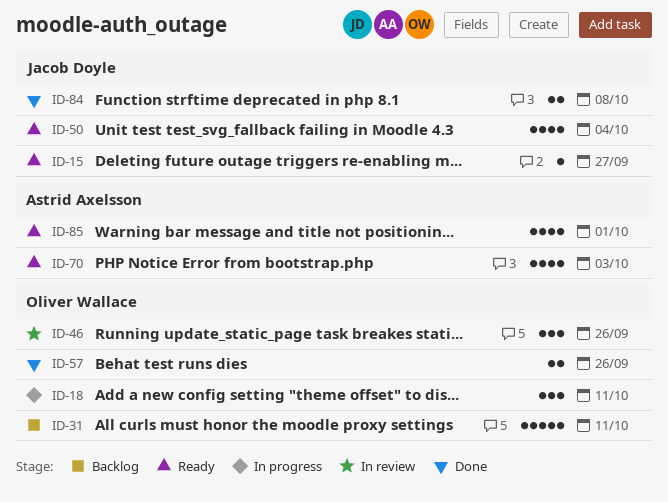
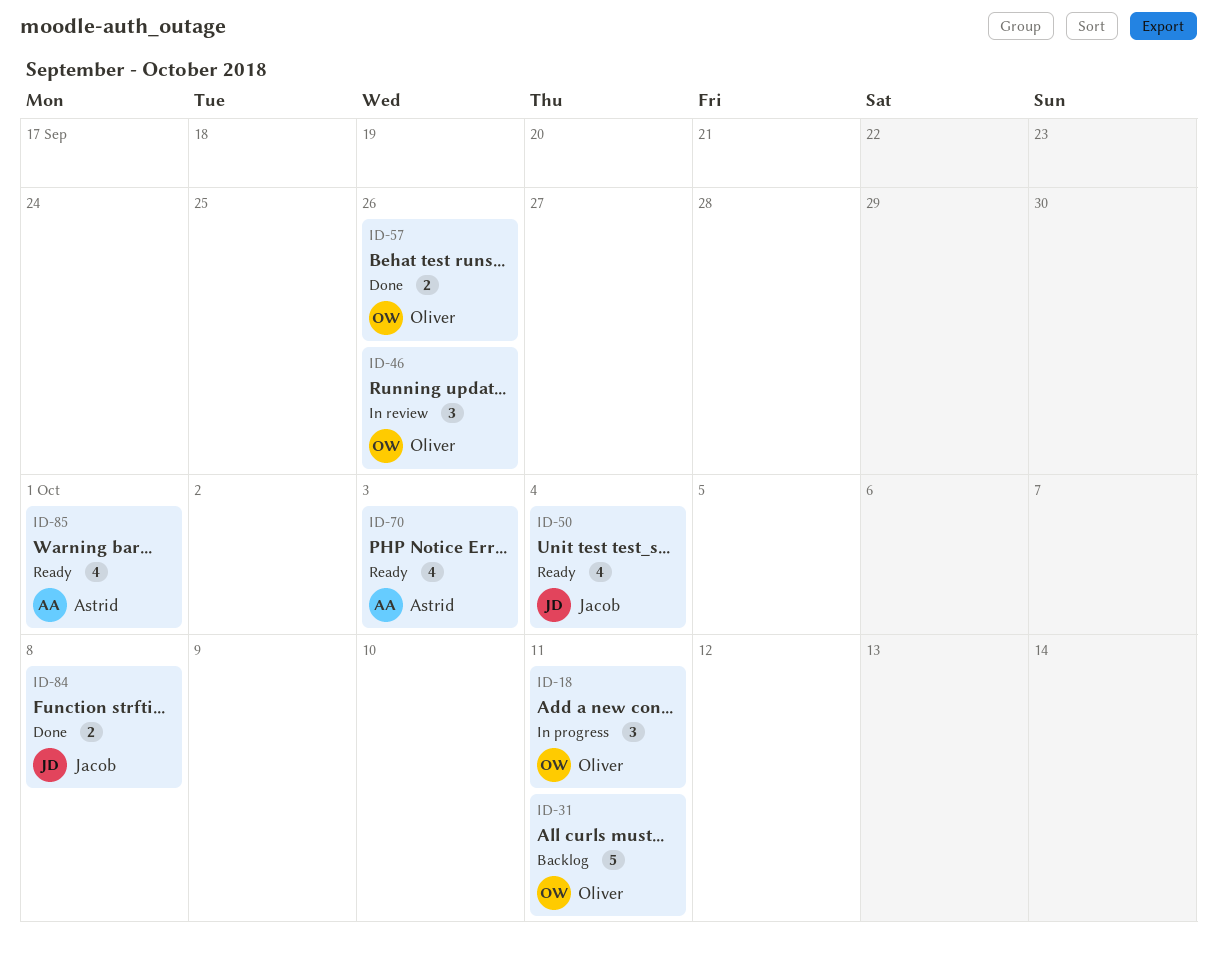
ID-15: present -> none

